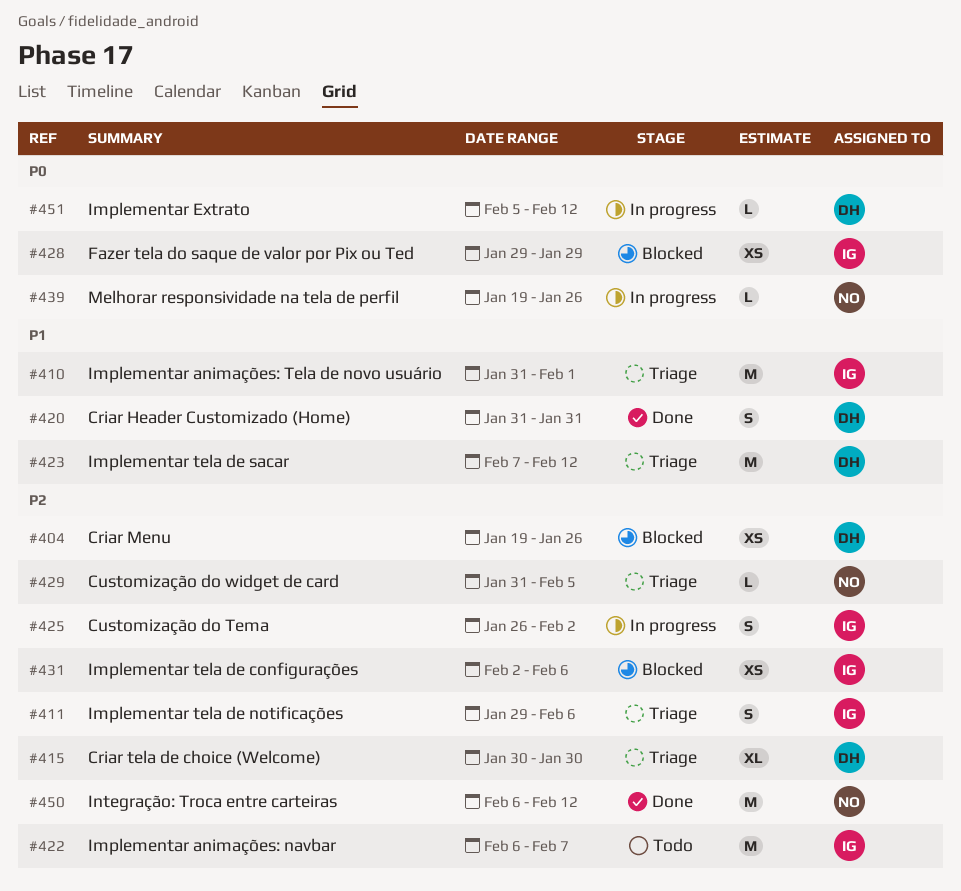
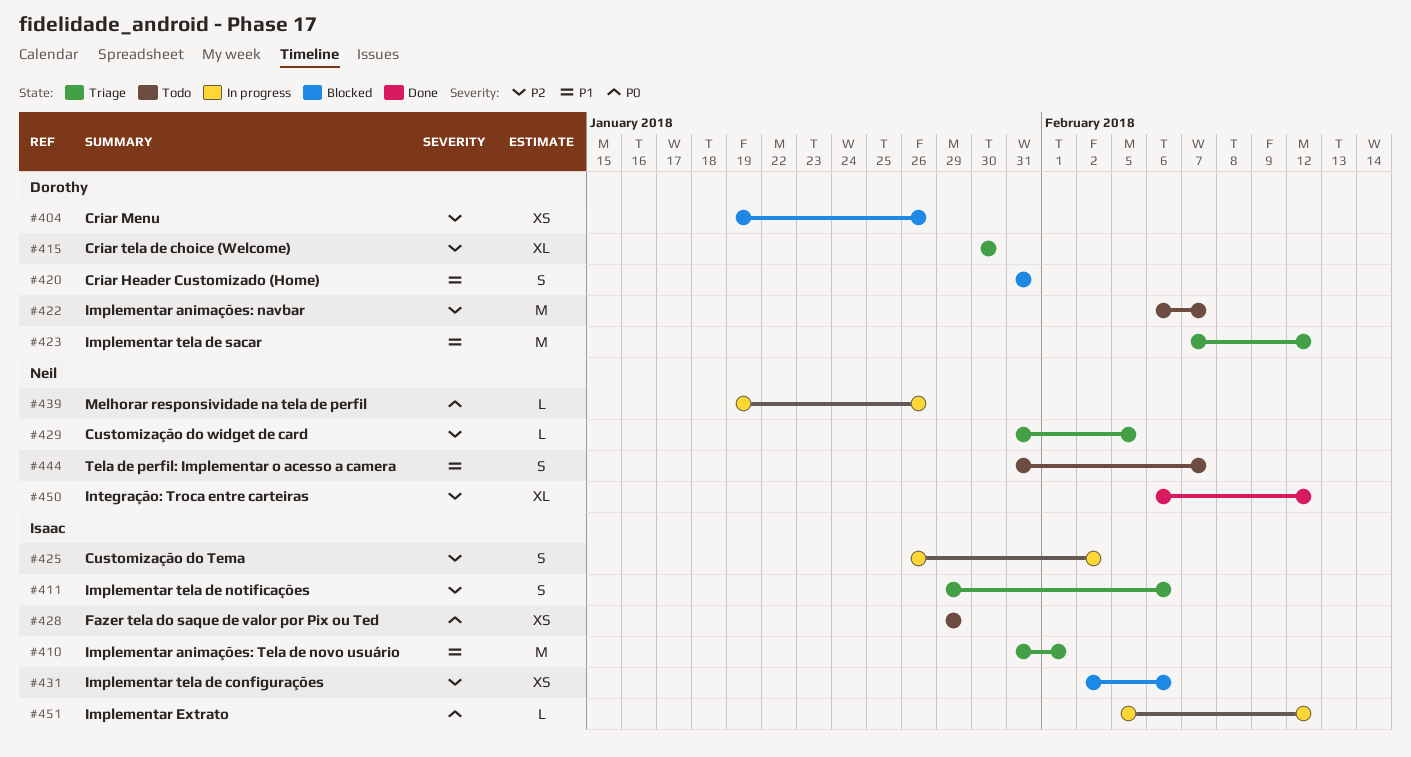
#420, status: Done -> Blocked
#422, owner: Isaac -> Dorothy
#428, status: Blocked -> Todo
#444: none -> present
#450, estimate: M -> XL
#451, owner: Dorothy -> Isaac

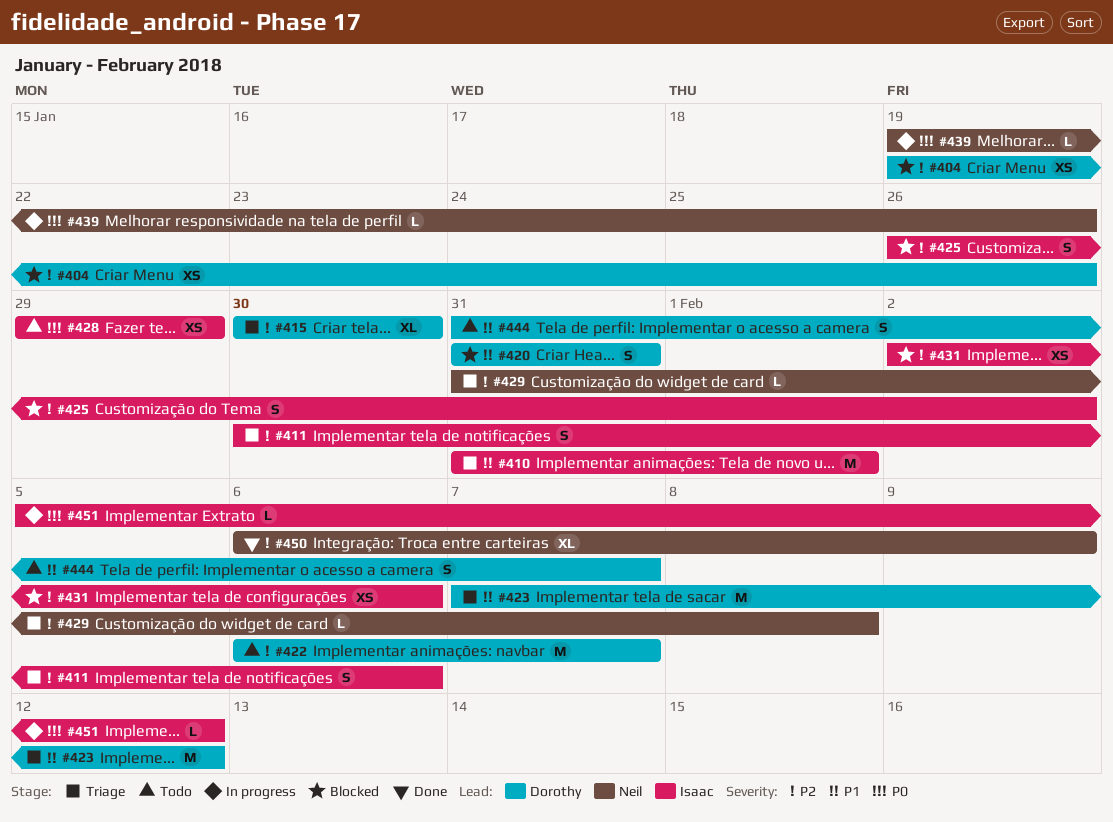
#411, start: Jan 29 -> Jan 30
#425, status: In progress -> Blocked
#429, due: Feb 5 -> Feb 8
#444, owner: Neil -> Dorothy
#450, due: Feb 12 -> Feb 9

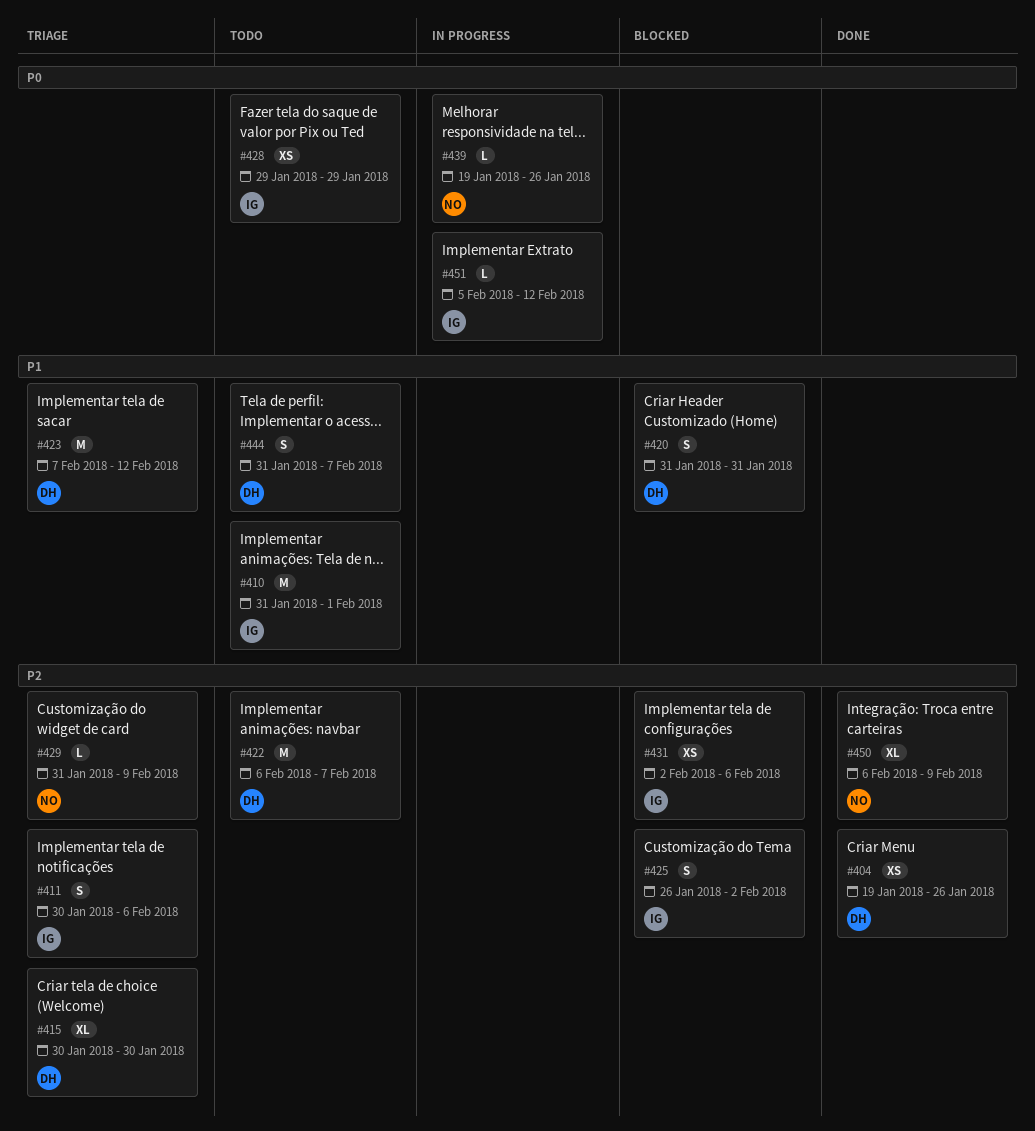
#404, status: Blocked -> Done
#410, status: Triage -> Todo
#429, due: Feb 8 -> Feb 9

